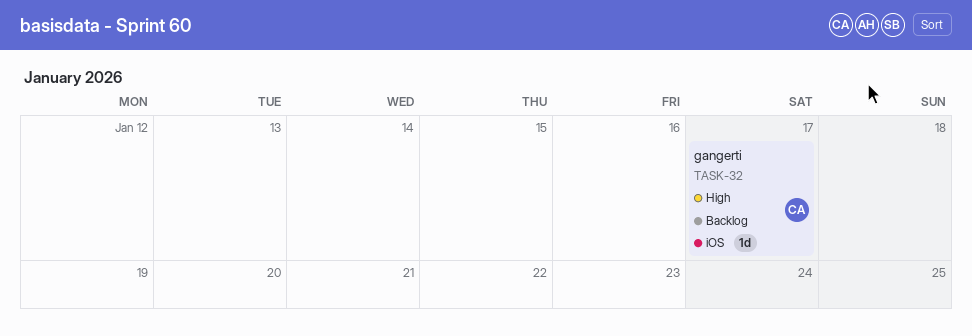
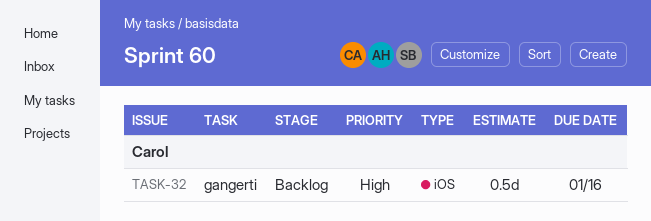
TASK-32, estimate: 1d -> 0.5d
TASK-32, due: Jan 17 -> Jan 16

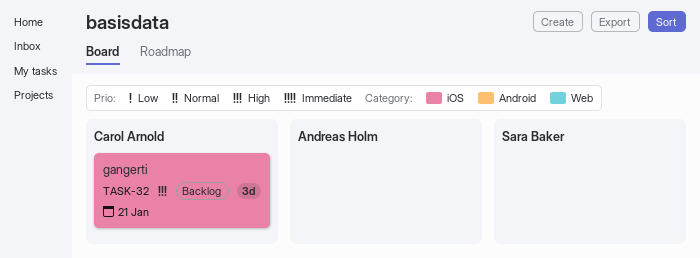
TASK-32, estimate: 0.5d -> 3d
TASK-32, due: Jan 16 -> Jan 21

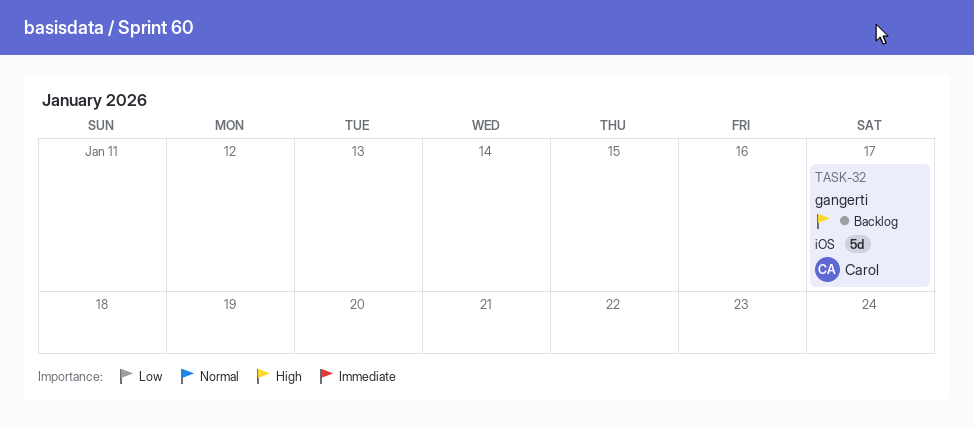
TASK-32, estimate: 3d -> 5d
TASK-32, due: Jan 21 -> Jan 17

